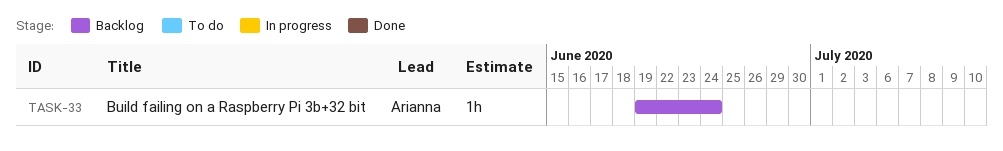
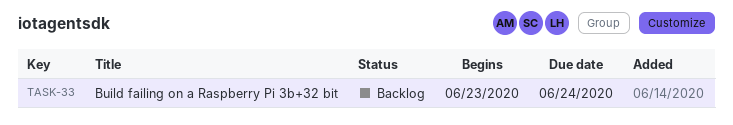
TASK-33, start: Jun 19 -> Jun 23

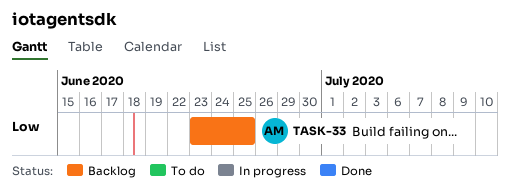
TASK-33, due: Jun 24 -> Jun 25

